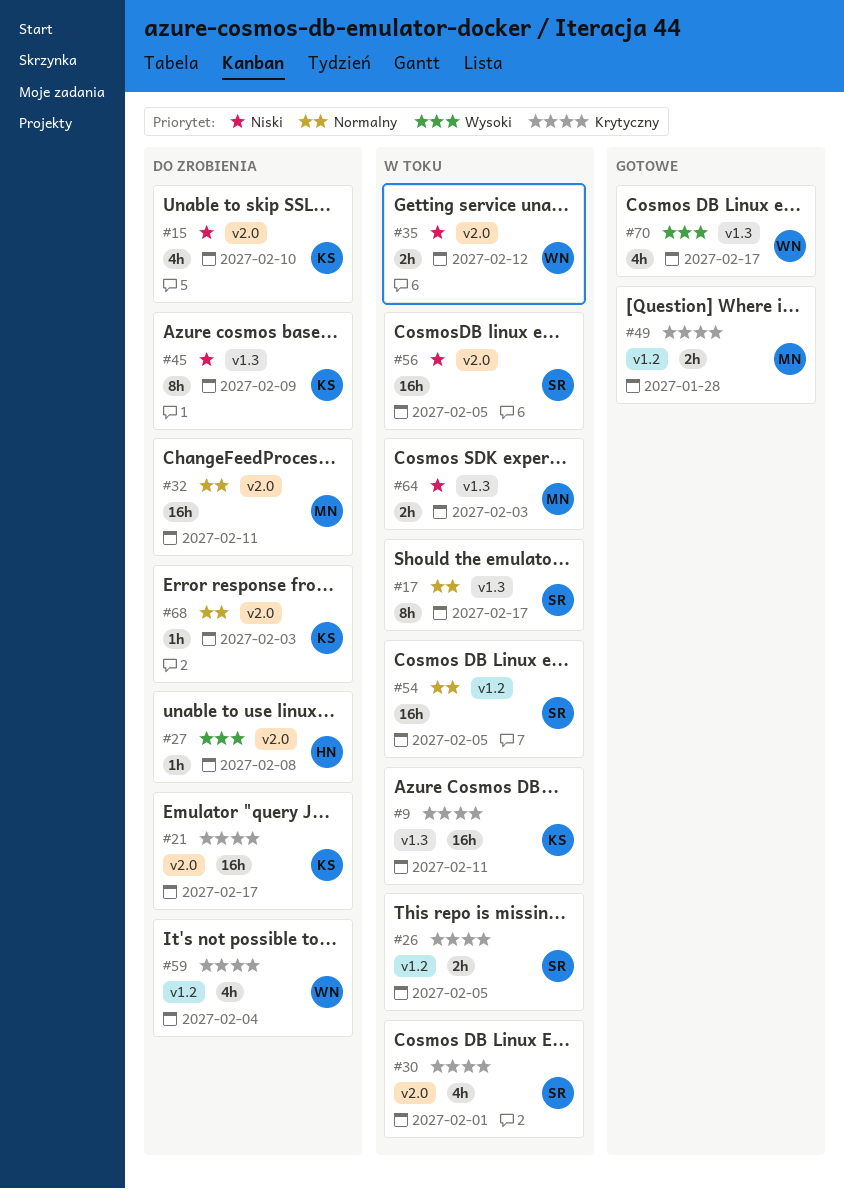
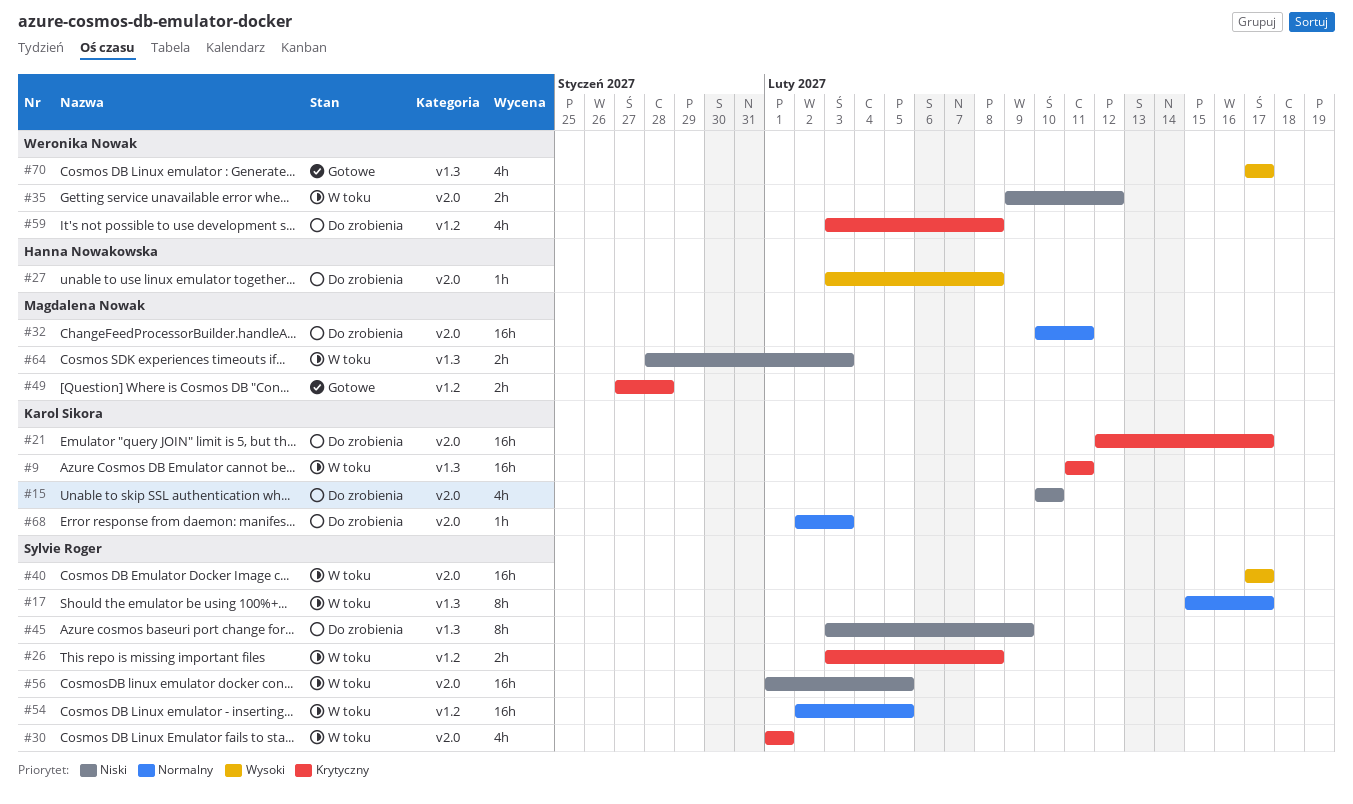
#26, due: Feb 5 -> Feb 8
#40: none -> present
#45, owner: Karol Sikora -> Sylvie Roger
#59, due: Feb 4 -> Feb 8

